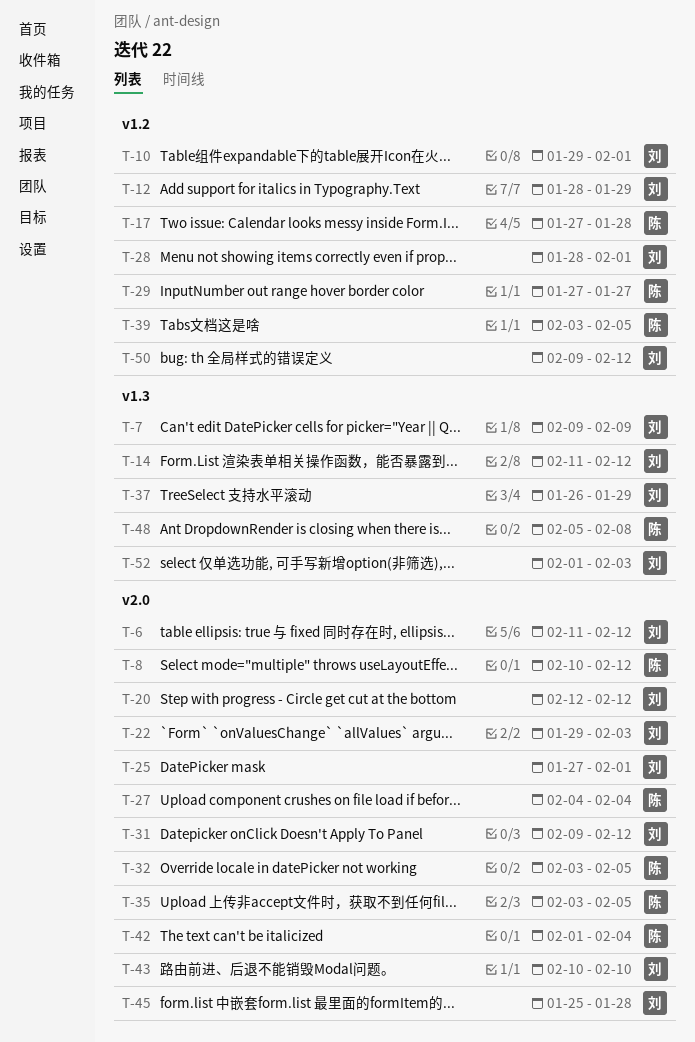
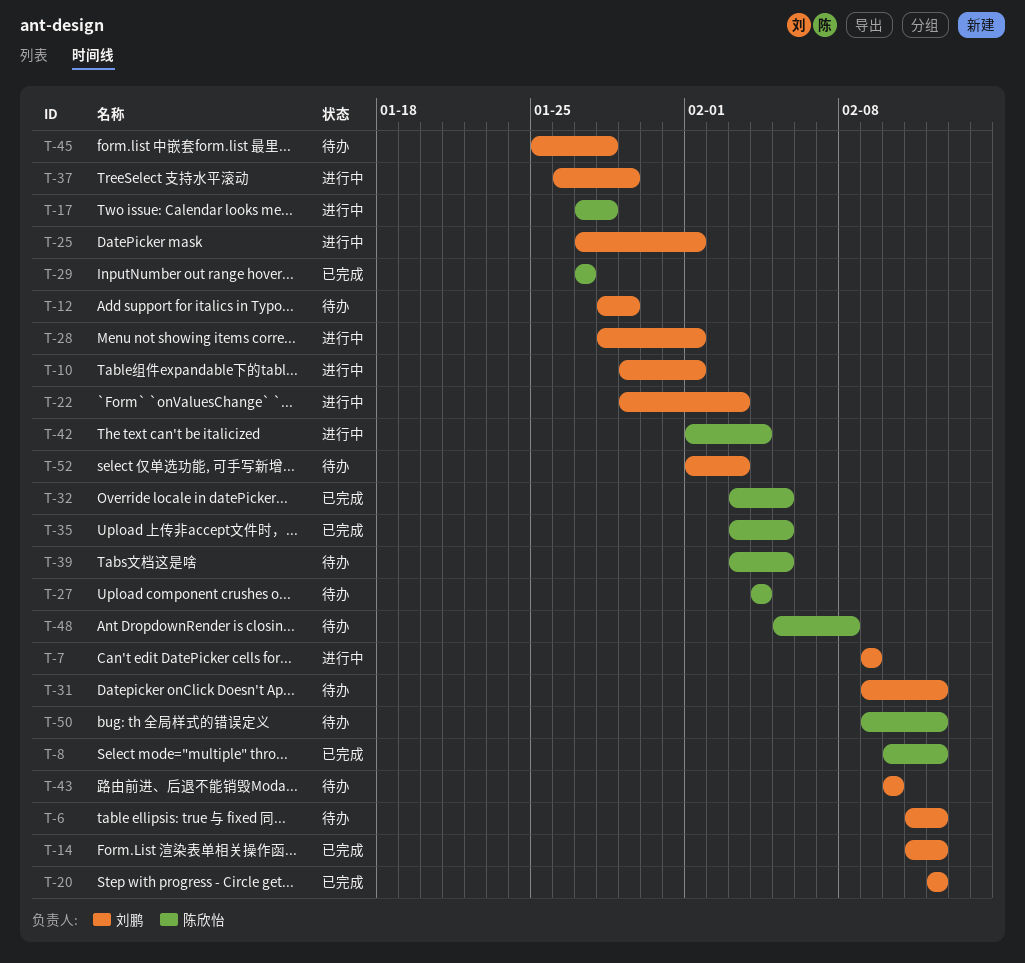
T-50, owner: 刘鹏 -> 陈欣怡

